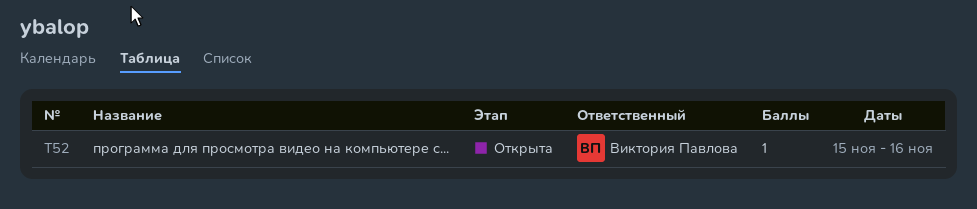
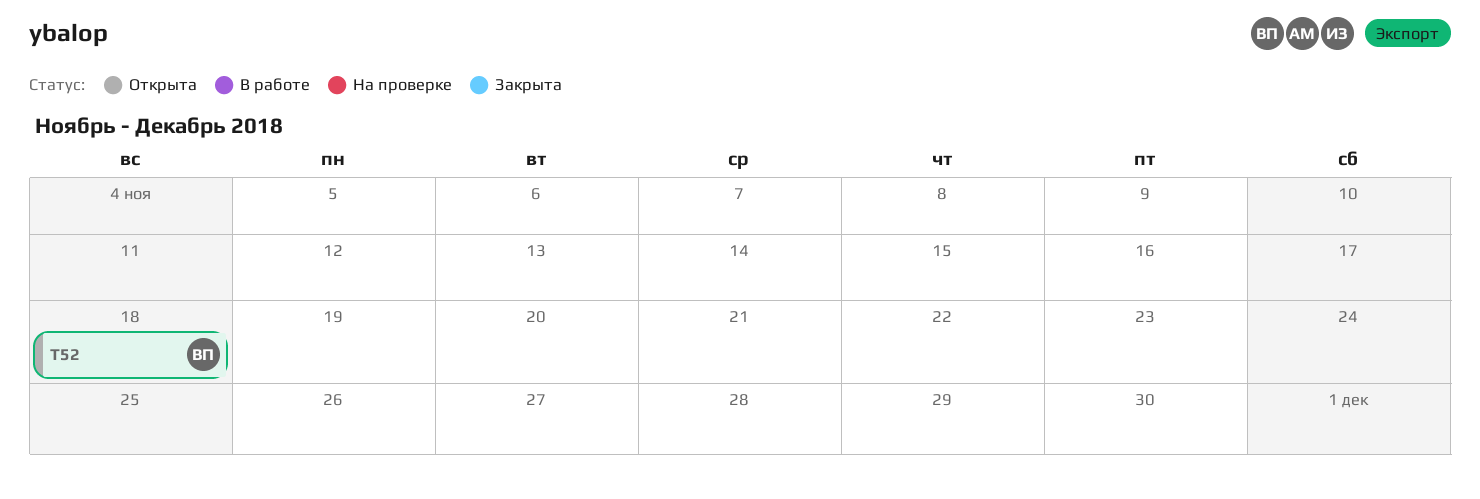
T52, due: Nov 16 -> Nov 18

